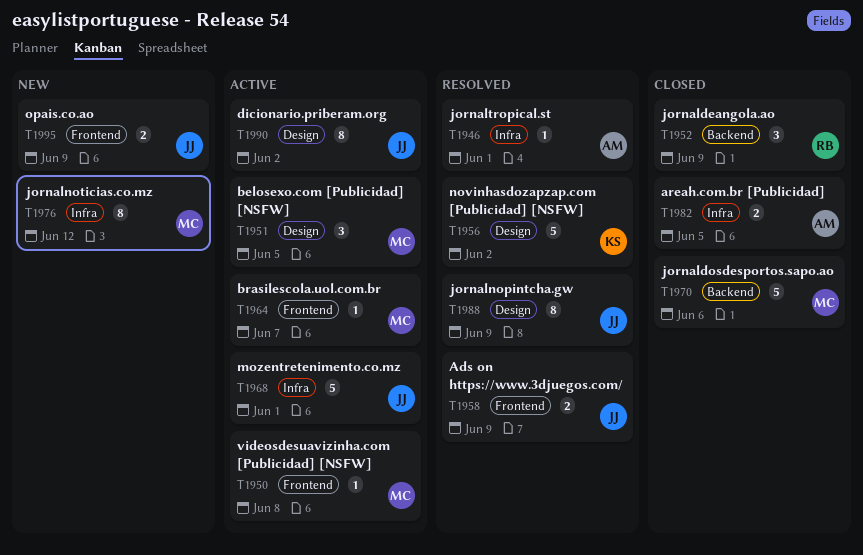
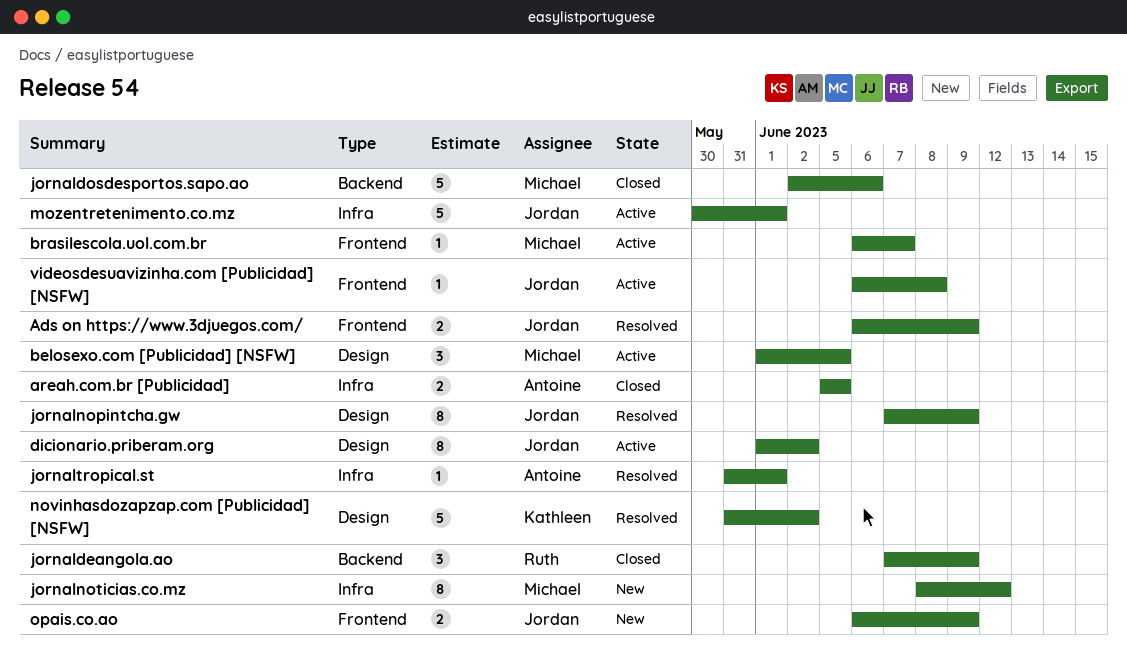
videosdesuavizinha.com [Publicidad] [NSFW], owner: Michael -> Jordan

